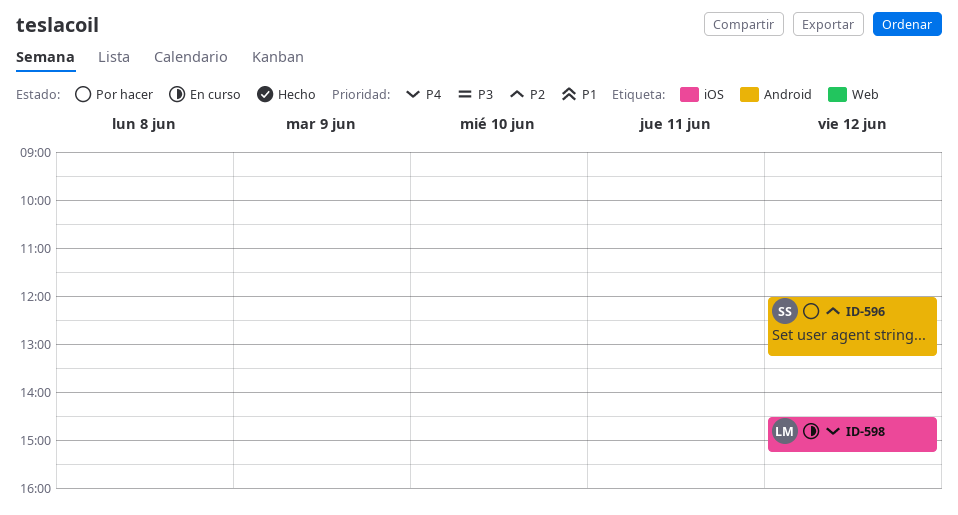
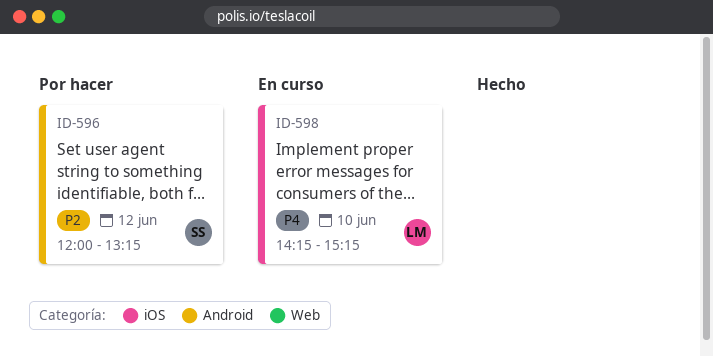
ID-598, day: Jun 12 -> Jun 10
ID-598, begins: 14:30 -> 14:15

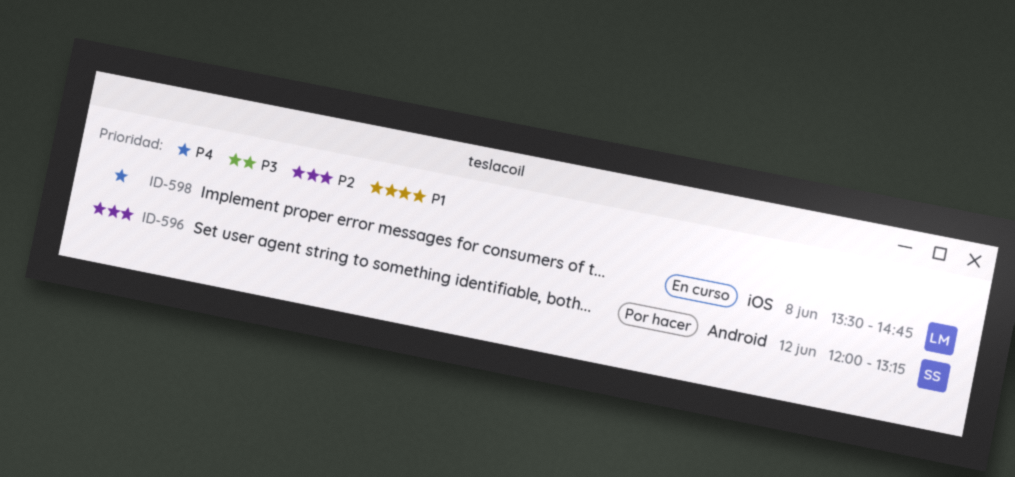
ID-598, day: Jun 10 -> Jun 8
ID-598, begins: 14:15 -> 13:30
ID-598, ends: 15:15 -> 14:45

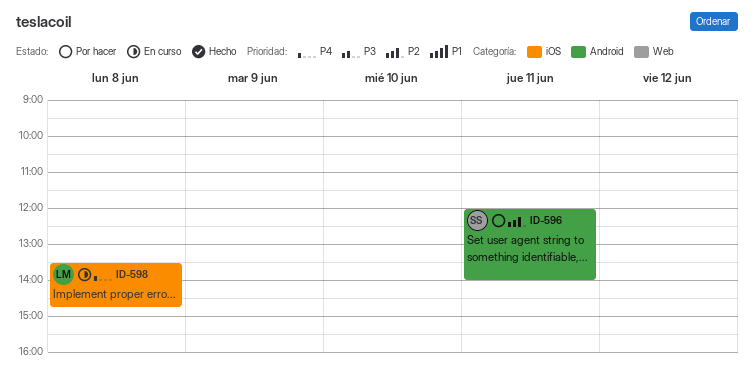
ID-596, day: Jun 12 -> Jun 11
ID-596, ends: 13:15 -> 14:00

